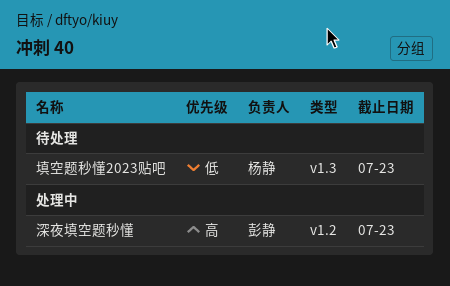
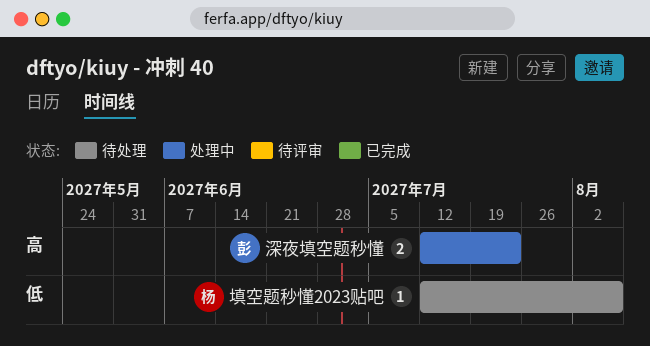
填空题秒懂2023贴吧, due: Jul 23 -> Aug 6

